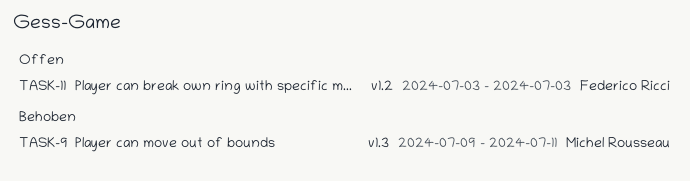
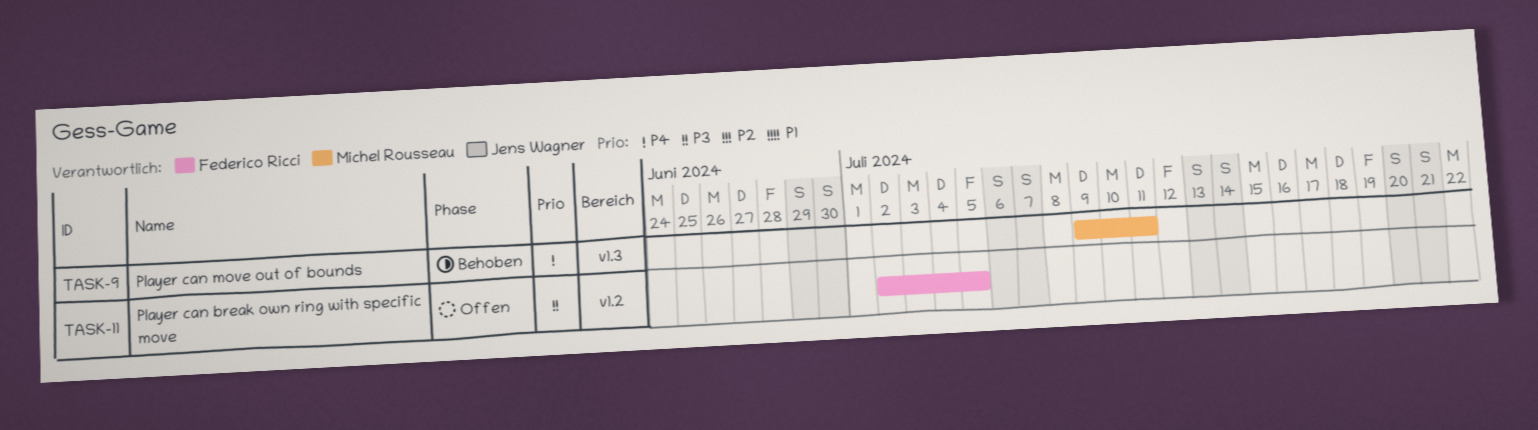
TASK-11, start: Jul 3 -> Jul 2
TASK-11, due: Jul 3 -> Jul 5

